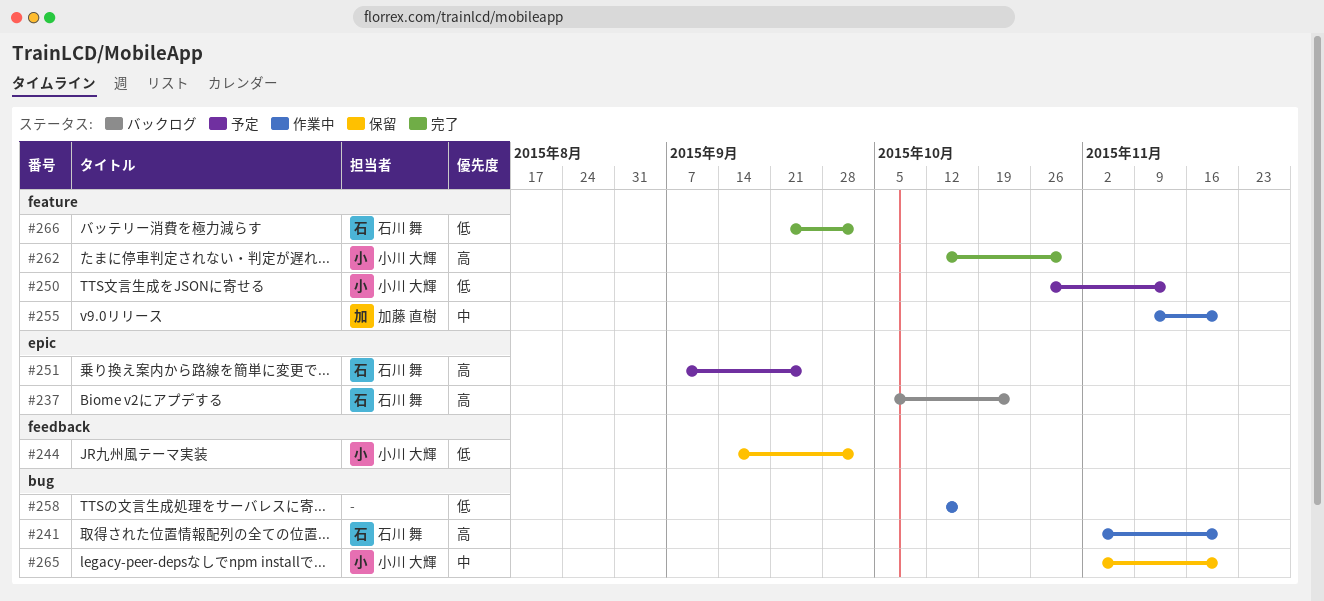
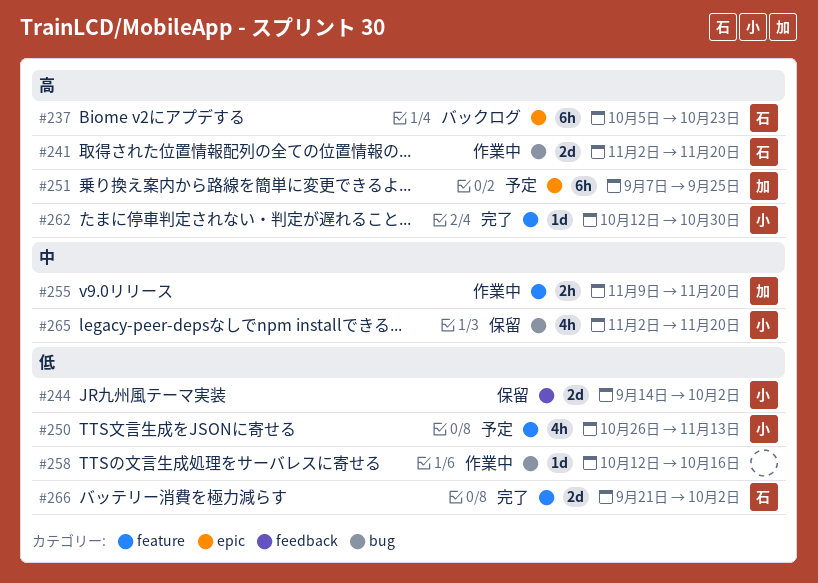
#251, owner: 石川 舞 -> 加藤 直樹

